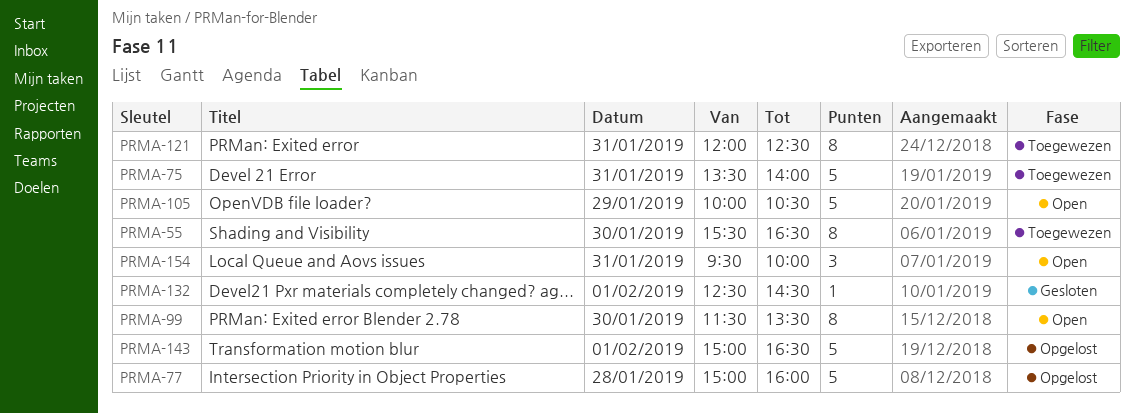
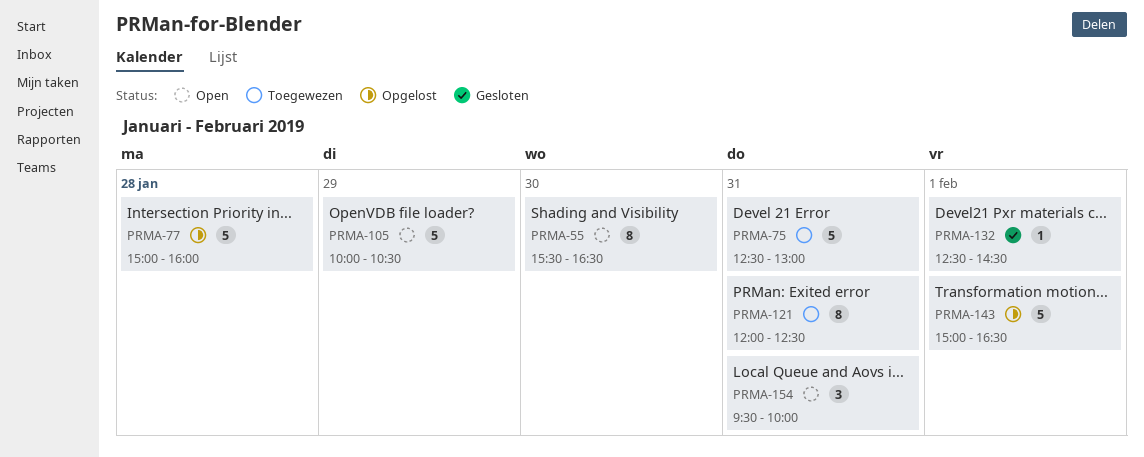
PRMA-55, status: Toegewezen -> Open
PRMA-75, begins: 13:30 -> 12:30
PRMA-75, ends: 14:00 -> 13:00
PRMA-99: present -> none

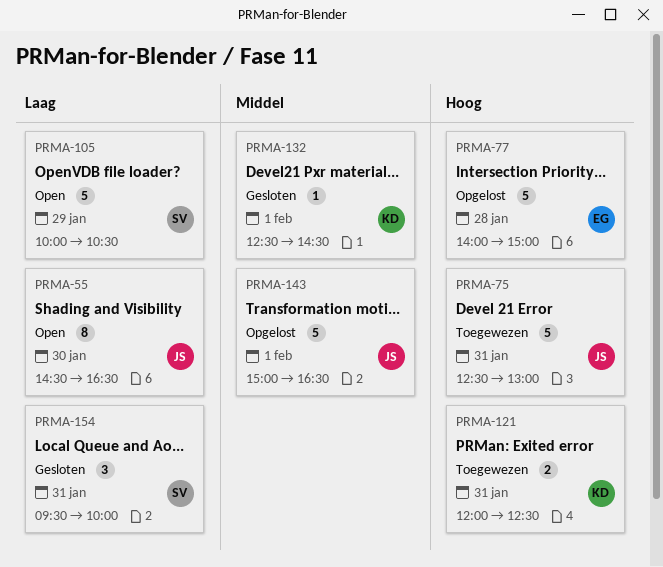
PRMA-55, begins: 15:30 -> 14:30
PRMA-77, begins: 15:00 -> 14:00
PRMA-77, ends: 16:00 -> 15:00
PRMA-121, estimate: 8 -> 2
PRMA-154, status: Open -> Gesloten

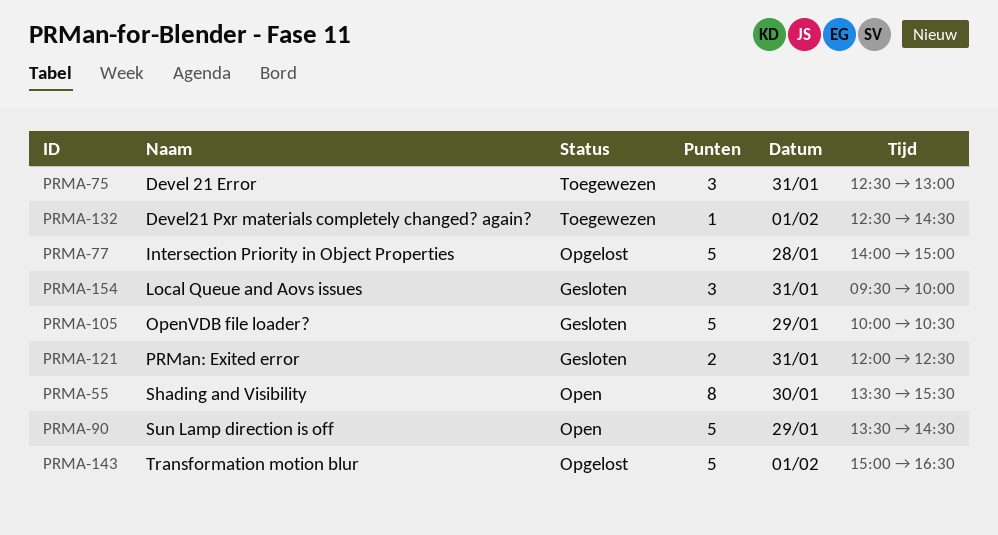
PRMA-55, begins: 14:30 -> 13:30
PRMA-55, ends: 16:30 -> 15:30
PRMA-75, estimate: 5 -> 3
PRMA-90: none -> present
PRMA-105, status: Open -> Gesloten
PRMA-121, status: Toegewezen -> Gesloten
PRMA-132, status: Gesloten -> Toegewezen

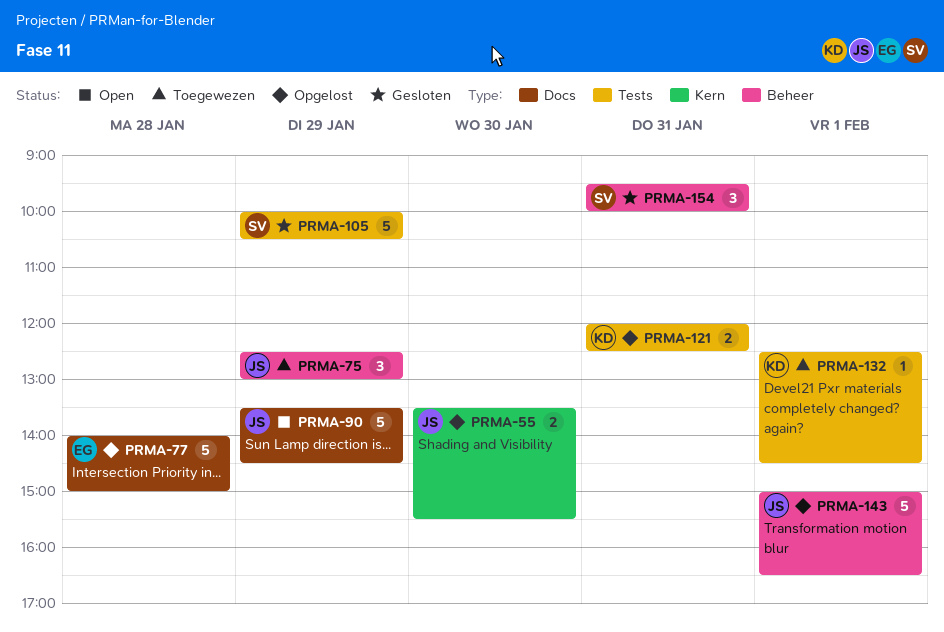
PRMA-55, status: Open -> Opgelost
PRMA-55, estimate: 8 -> 2
PRMA-75, day: Jan 31 -> Jan 29
PRMA-121, status: Gesloten -> Opgelost

